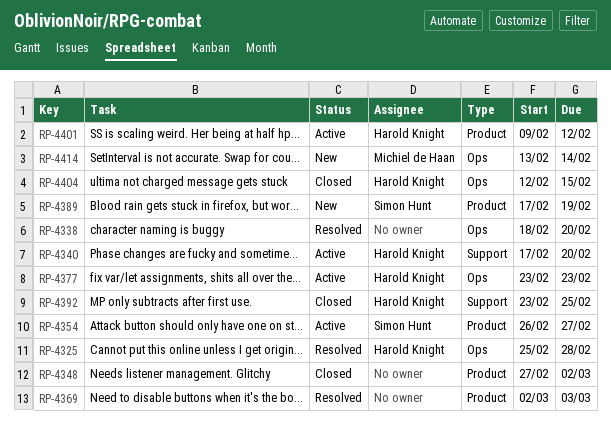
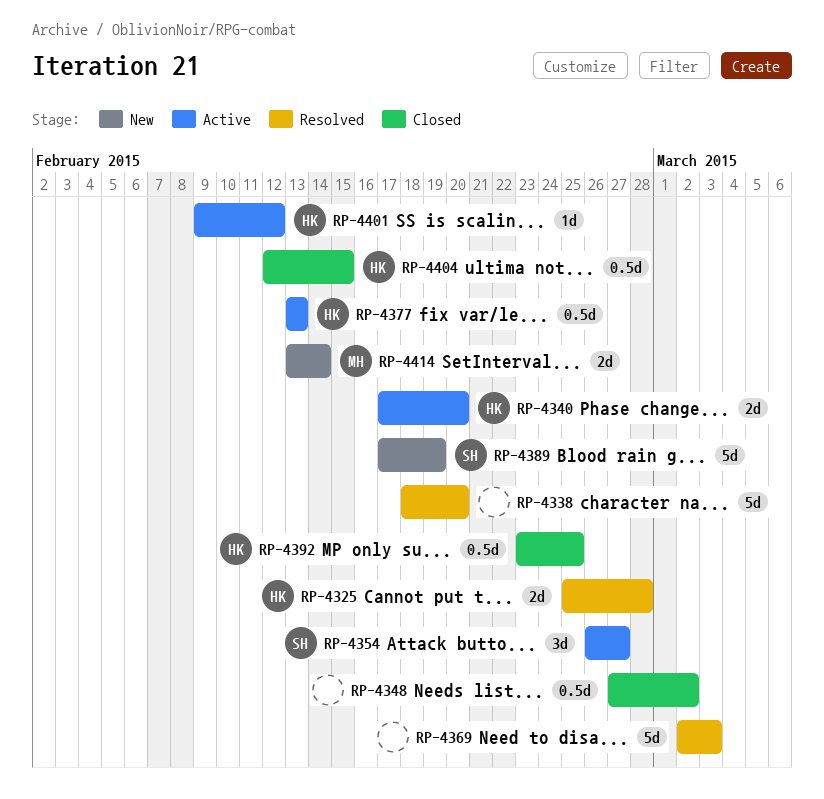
RP-4377, start: Feb 23 -> Feb 13
RP-4377, due: Feb 23 -> Feb 13

